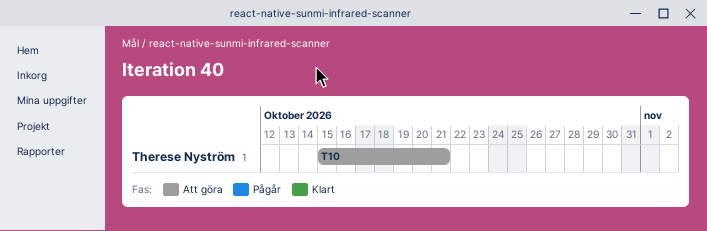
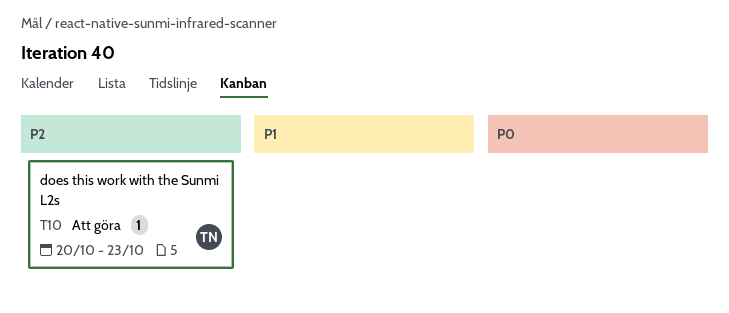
T10, start: Oct 15 -> Oct 20
T10, due: Oct 21 -> Oct 23

